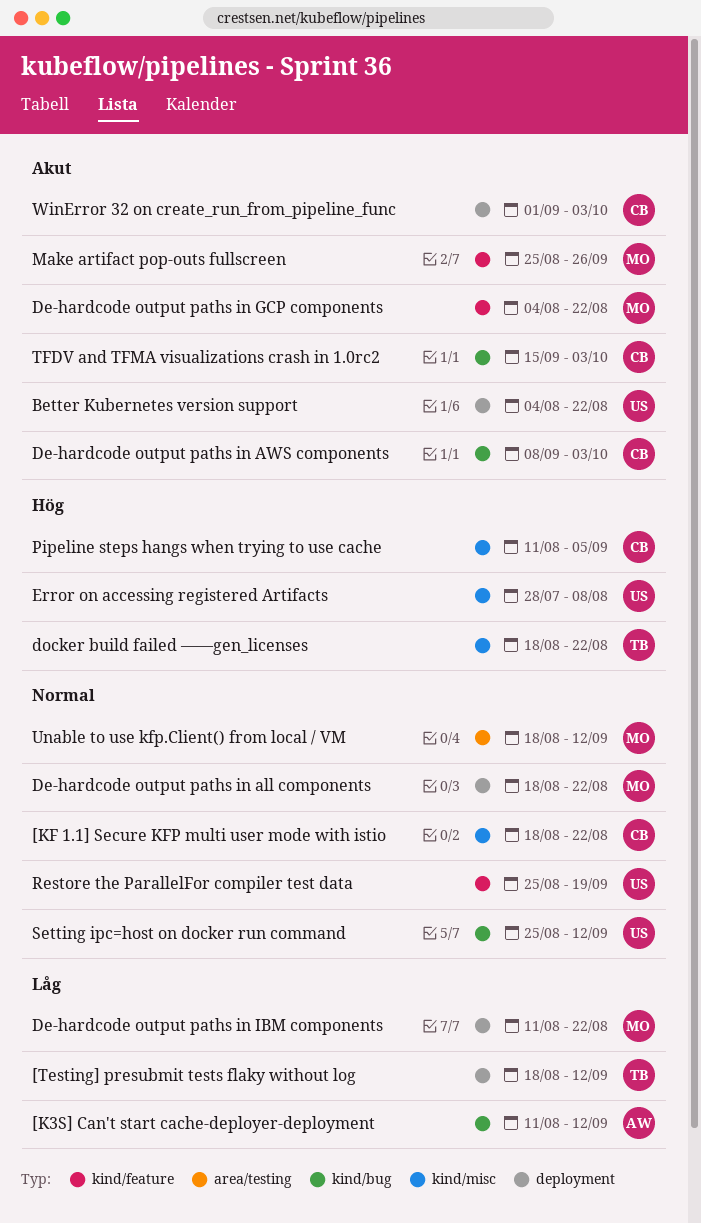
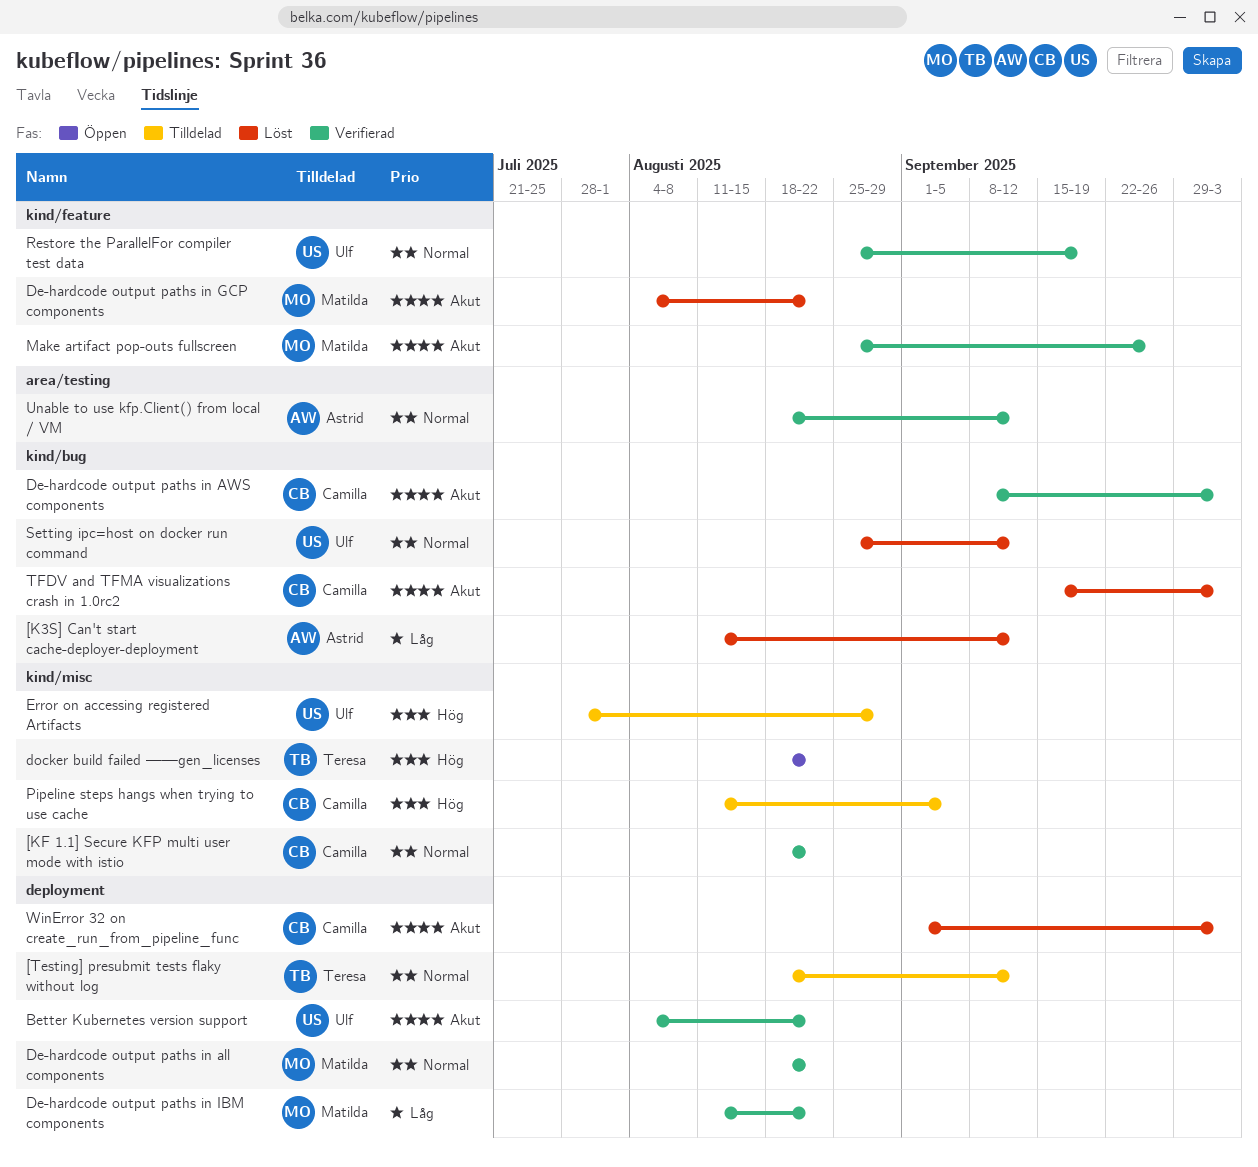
[Testing] presubmit tests flaky without log, priority: Låg -> Normal
Error on accessing registered Artifacts, due: Aug 8 -> Aug 29
Unable to use kfp.Client() from local / VM, owner: Matilda -> Astrid

